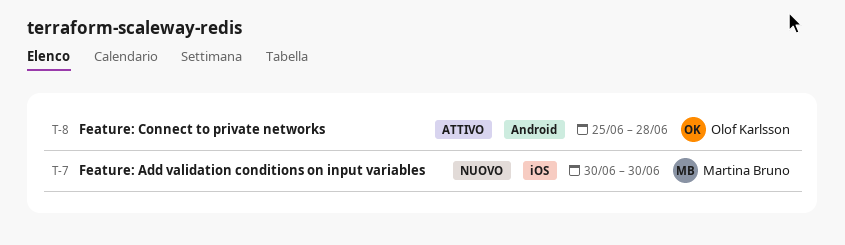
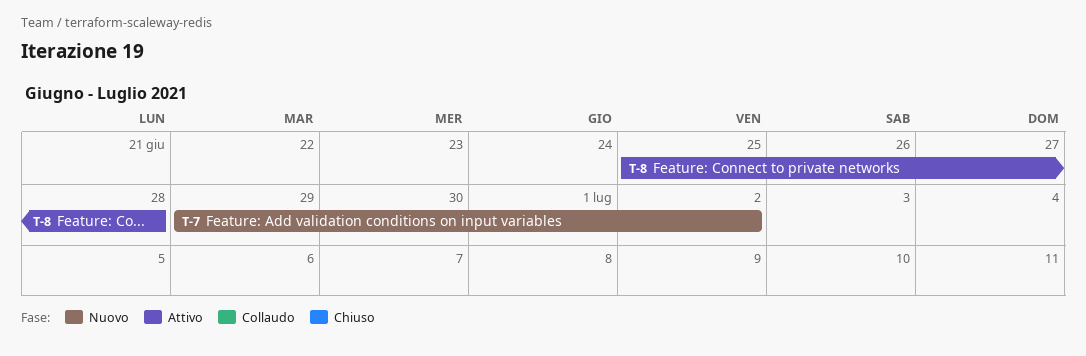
T-7, start: Jun 30 -> Jun 29
T-7, due: Jun 30 -> Jul 2

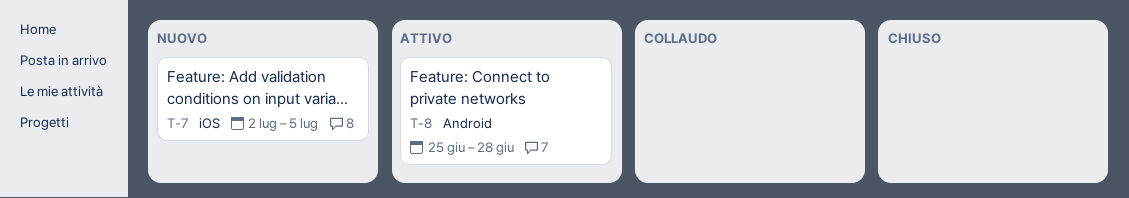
T-7, start: Jun 29 -> Jul 2
T-7, due: Jul 2 -> Jul 5

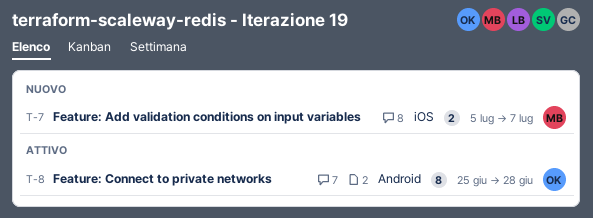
T-7, start: Jul 2 -> Jul 5
T-7, due: Jul 5 -> Jul 7

